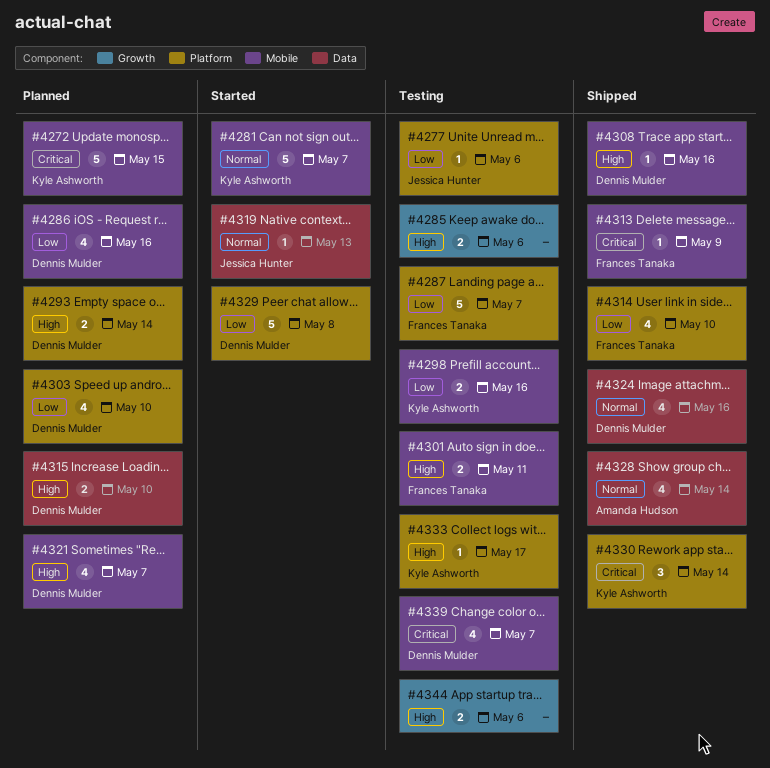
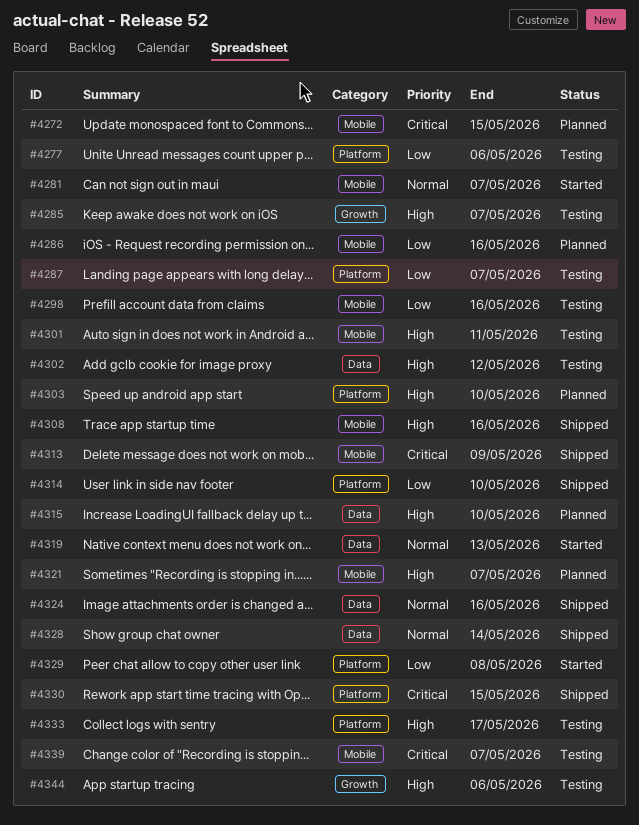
#4285, due: May 6 -> May 7
#4293: present -> none
#4302: none -> present
#4303, priority: Low -> High
#4330, due: May 14 -> May 15

